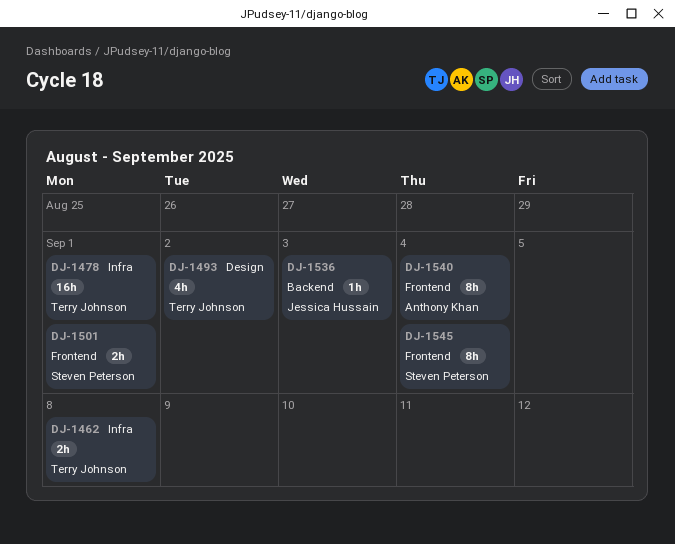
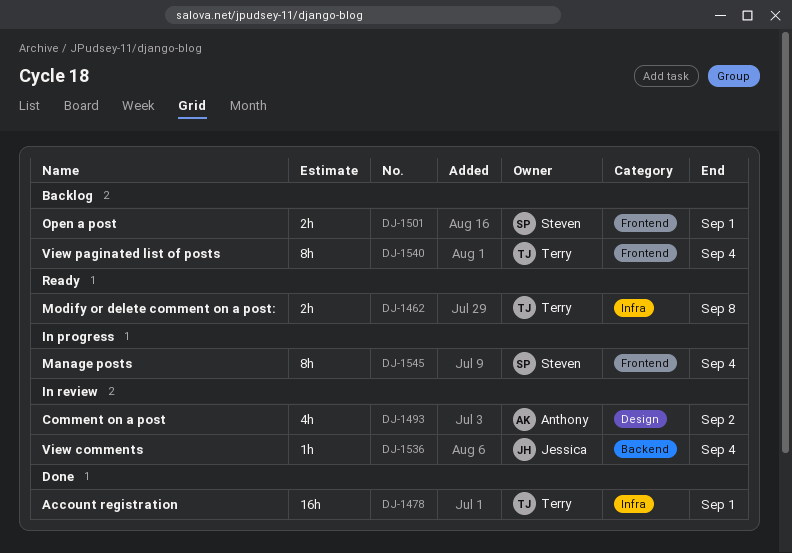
DJ-1493, owner: Terry Johnson -> Anthony Khan
DJ-1536, due: Sep 3 -> Sep 4
DJ-1540, owner: Anthony Khan -> Terry Johnson

